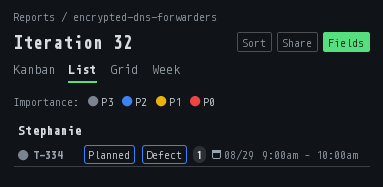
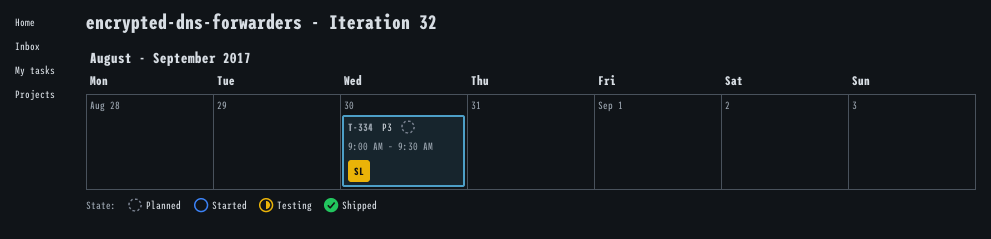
T-334, day: Aug 29 -> Aug 30
T-334, ends: 10:00 -> 09:30

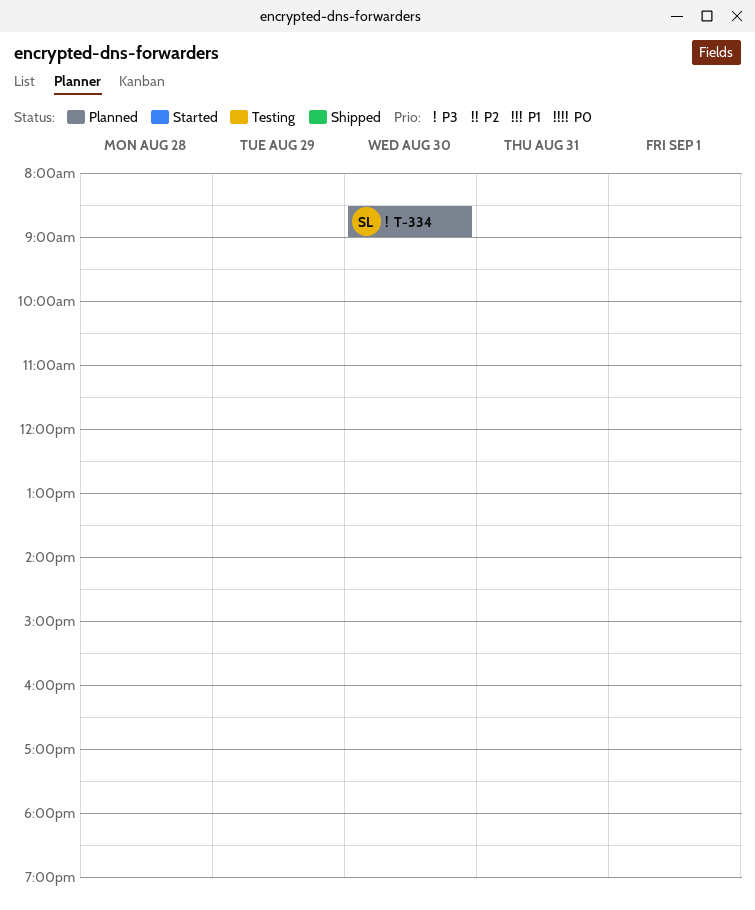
T-334, begins: 09:00 -> 08:30
T-334, ends: 09:30 -> 09:00

